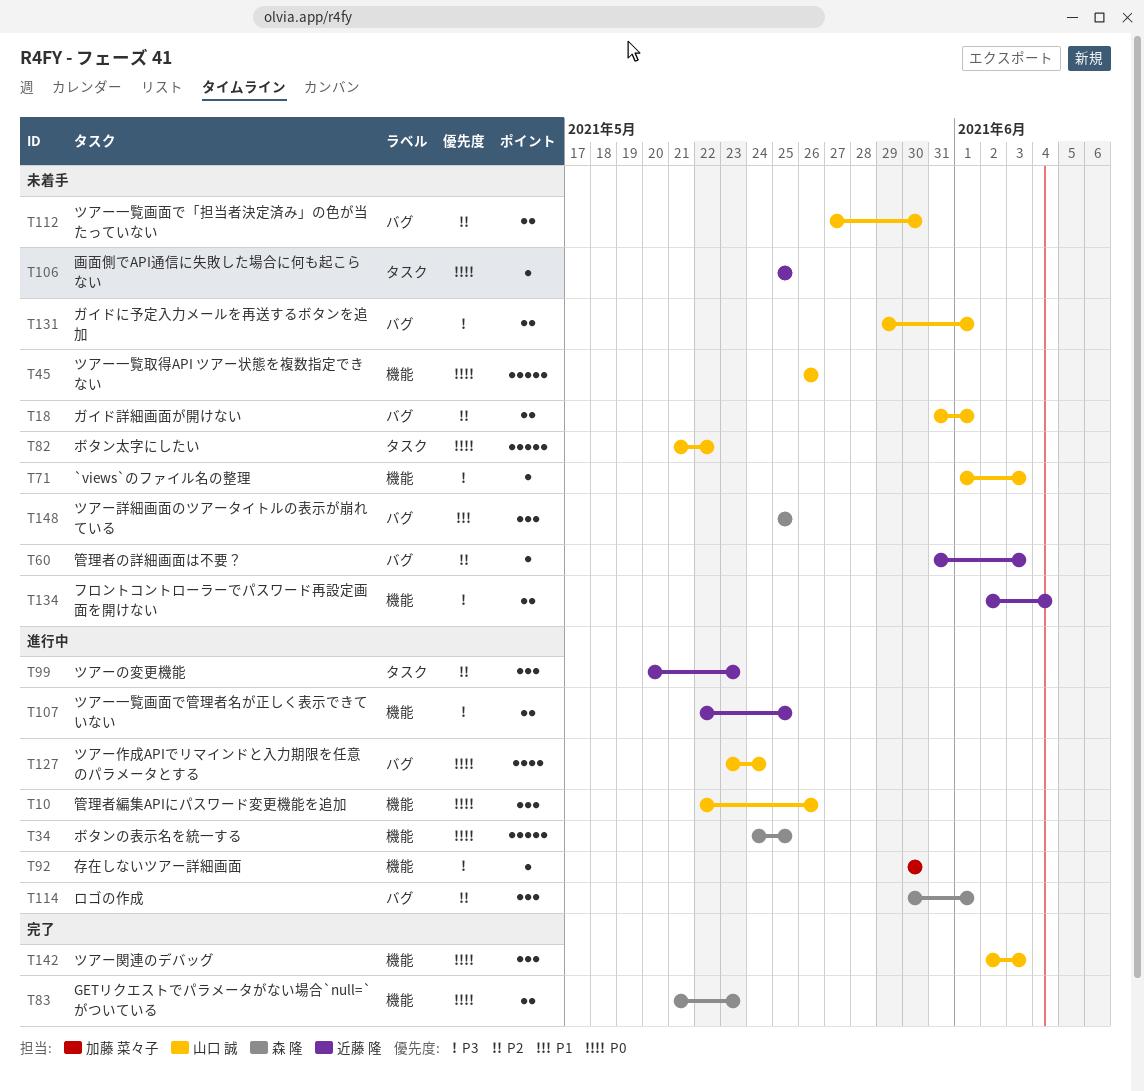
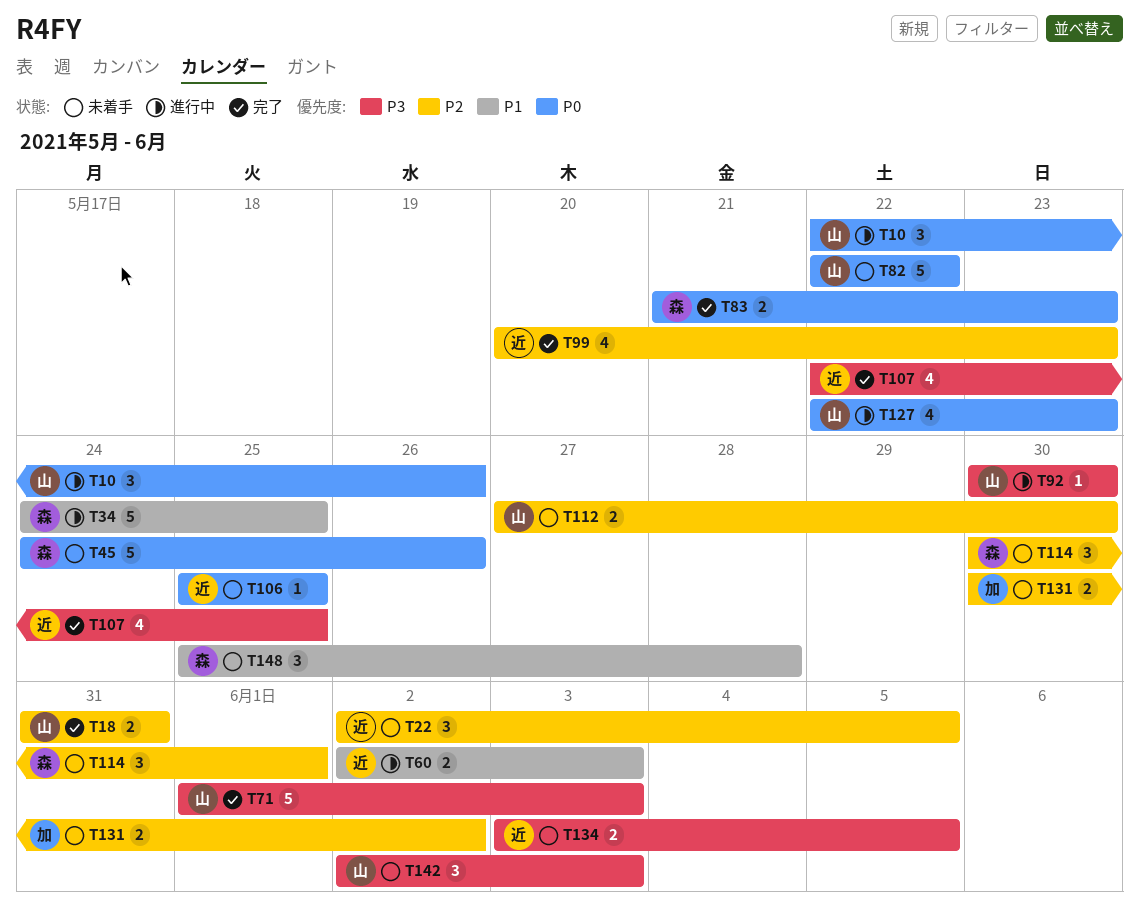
T18, status: 未着手 -> 完了
T18, due: Jun 1 -> May 31
T22: none -> present
T34, priority: P0 -> P1
T45, owner: 山口 誠 -> 森 隆
T45, start: May 26 -> May 24
T60, status: 未着手 -> 進行中
T60, priority: P2 -> P1
T60, estimate: 1 -> 2
T60, start: May 31 -> Jun 2
T71, status: 未着手 -> 完了
T71, estimate: 1 -> 5
T82, start: May 21 -> May 22
T92, owner: 加藤 菜々子 -> 山口 誠
T99, status: 進行中 -> 完了
T99, estimate: 3 -> 4
T107, status: 進行中 -> 完了
T107, estimate: 2 -> 4
T114, status: 進行中 -> 未着手
T127, start: May 23 -> May 22
T127, due: May 24 -> May 23
T131, owner: 山口 誠 -> 加藤 菜々子
T131, priority: P3 -> P2
T131, start: May 29 -> May 30
T131, due: Jun 1 -> Jun 2
T134, start: Jun 2 -> Jun 3
T134, due: Jun 4 -> Jun 5
T142, status: 完了 -> 未着手
T142, priority: P0 -> P3
T148, due: May 25 -> May 28

